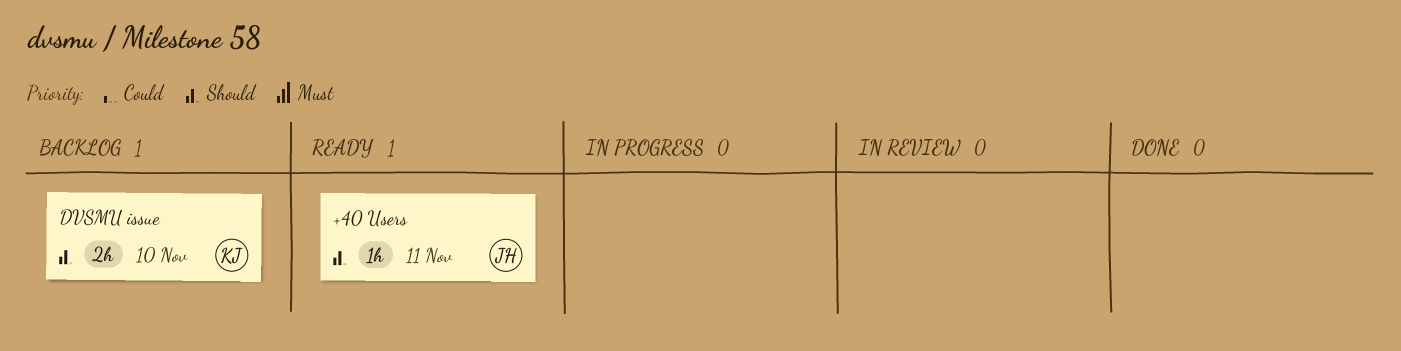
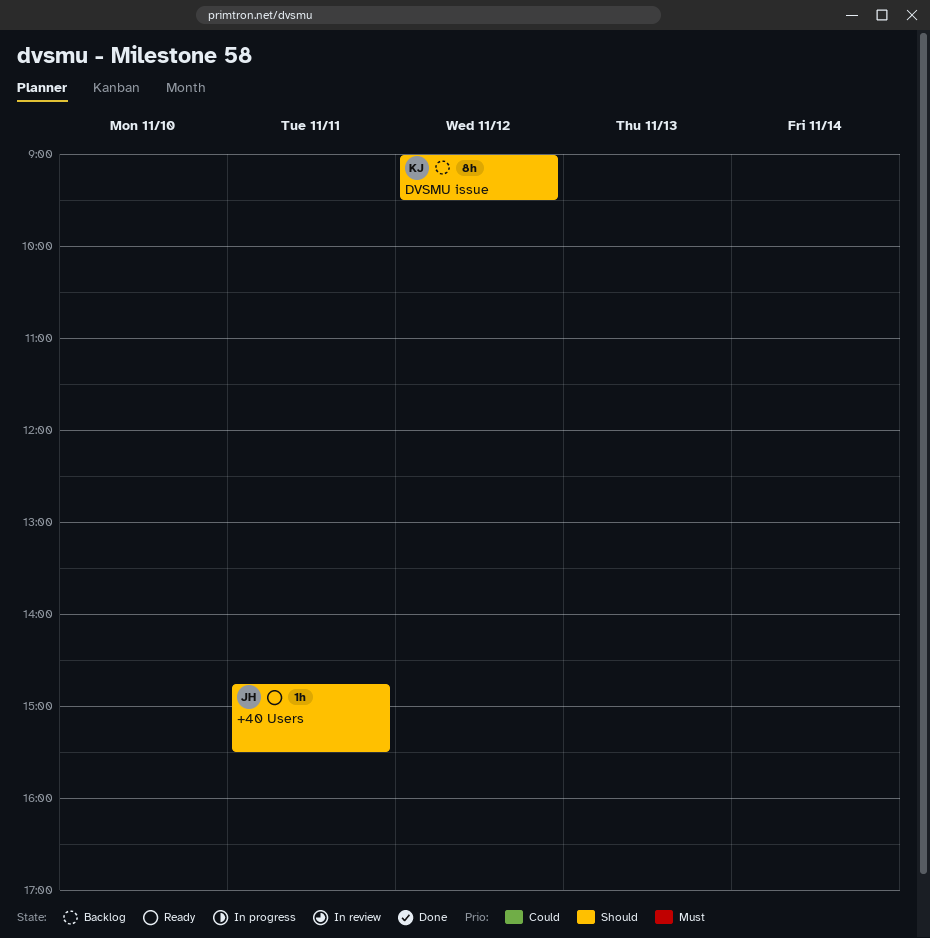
DVSMU issue, estimate: 2h -> 8h
DVSMU issue, day: Nov 10 -> Nov 12

